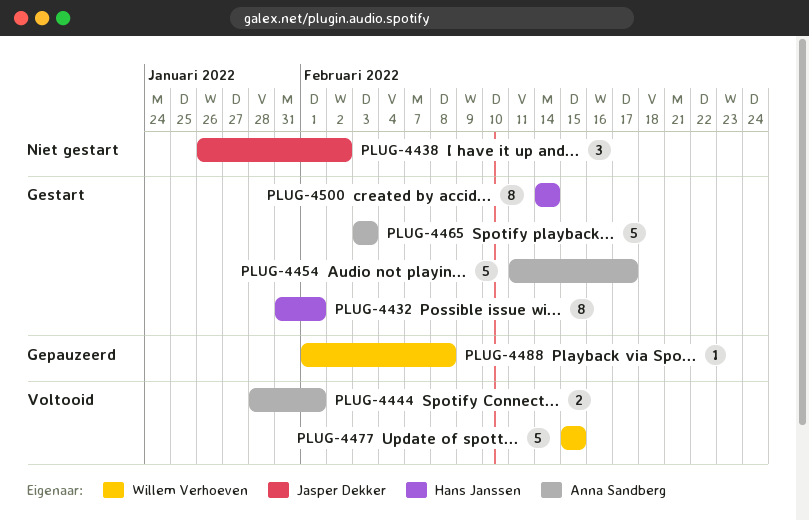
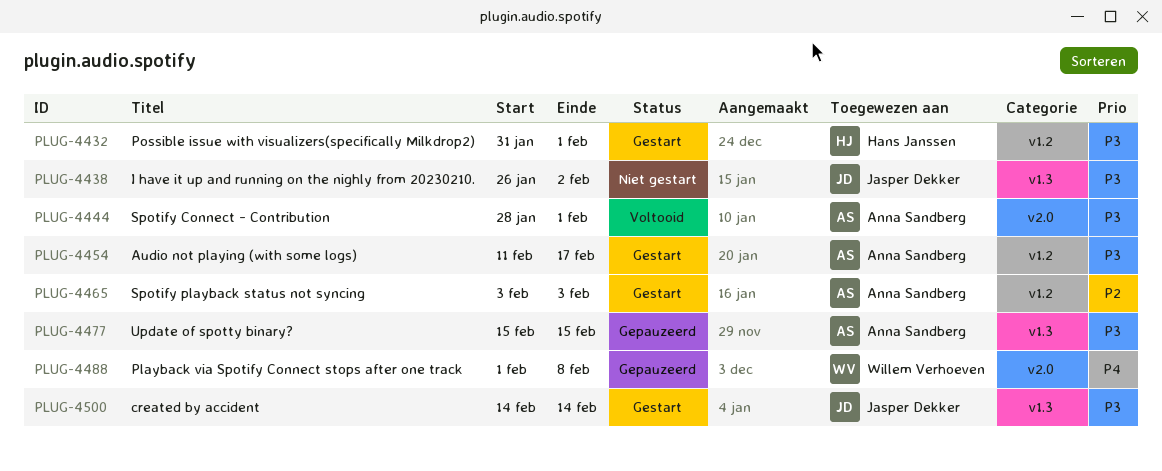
PLUG-4477, status: Voltooid -> Gepauzeerd
PLUG-4477, owner: Willem Verhoeven -> Anna Sandberg
PLUG-4500, owner: Hans Janssen -> Jasper Dekker

